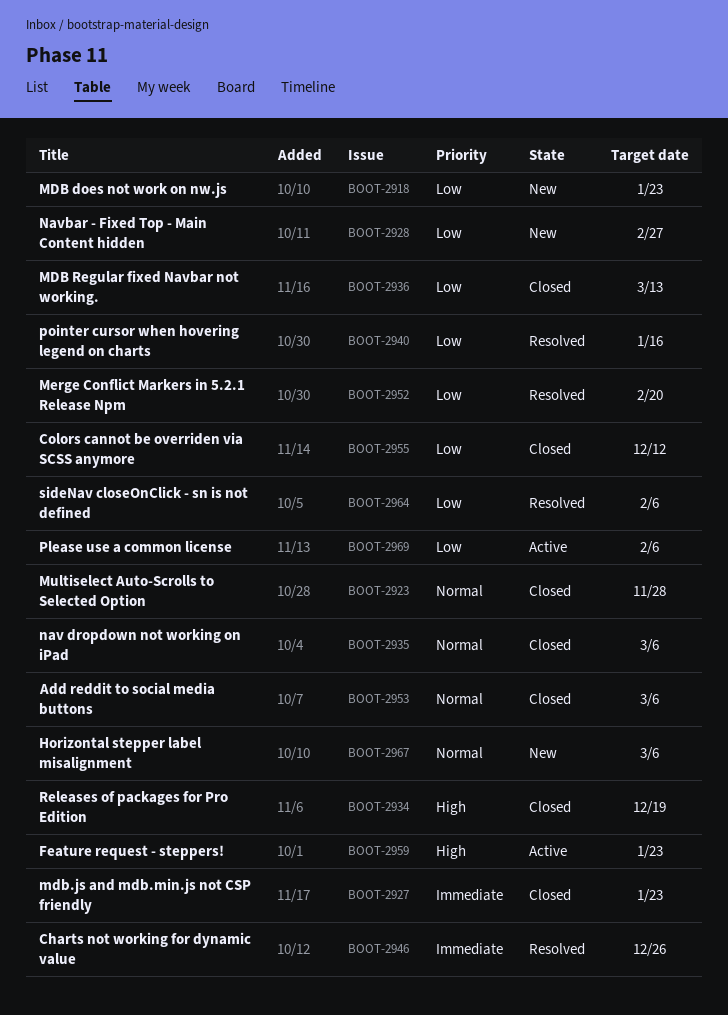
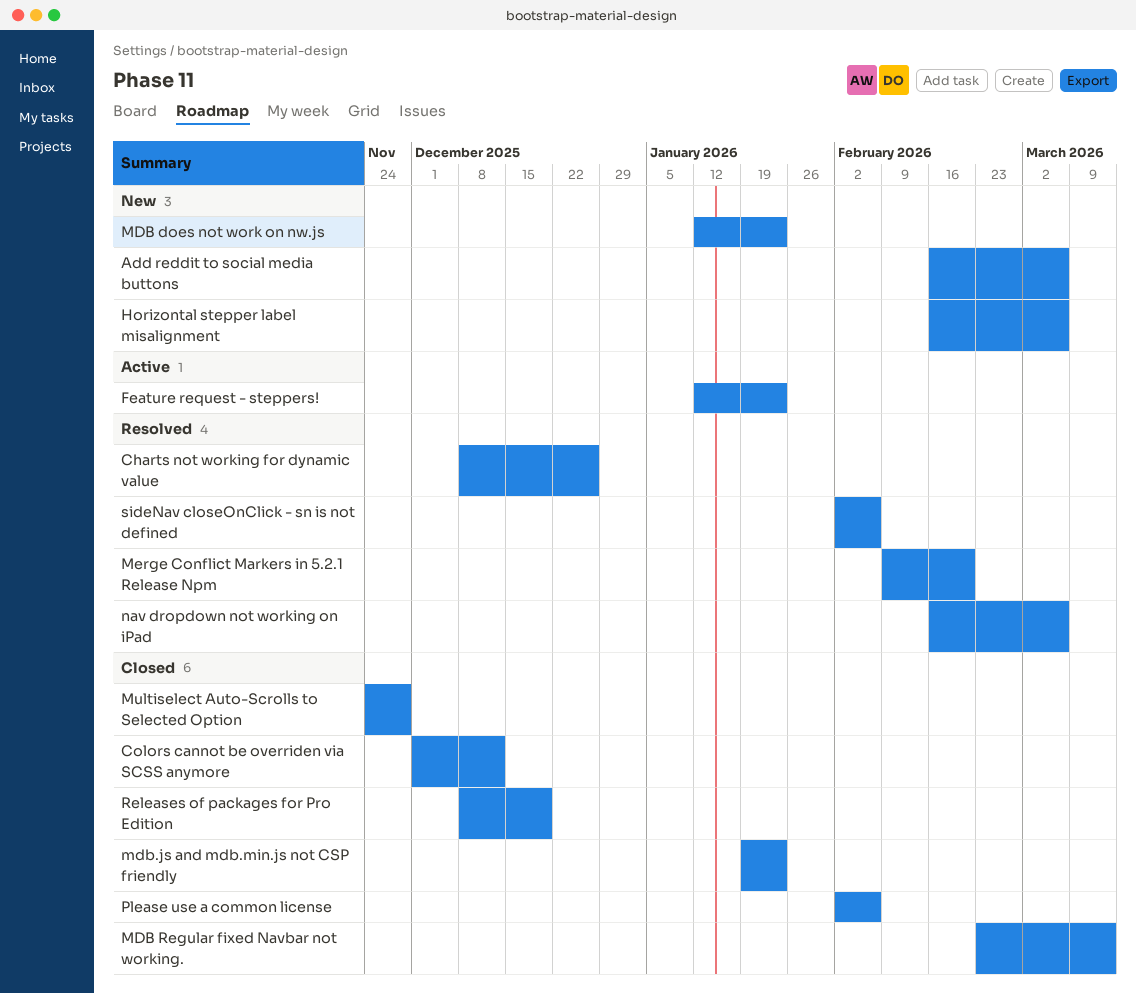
Add reddit to social media buttons, status: Closed -> New
nav dropdown not working on iPad, status: Closed -> Resolved
Navbar - Fixed Top - Main Content hidden: present -> none
Please use a common license, status: Active -> Closed
pointer cursor when hovering legend on charts: present -> none

